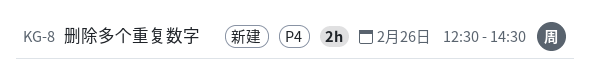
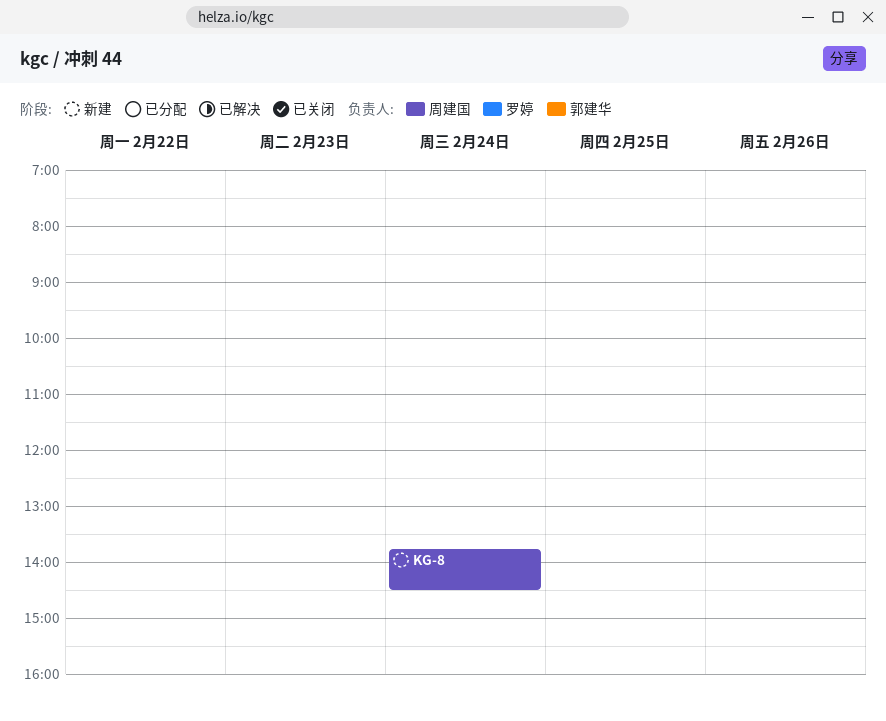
KG-8, day: Feb 26 -> Feb 24
KG-8, begins: 12:30 -> 13:45

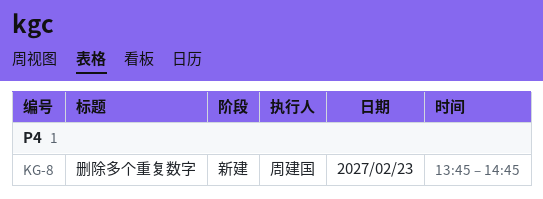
KG-8, day: Feb 24 -> Feb 23
KG-8, ends: 14:30 -> 14:45

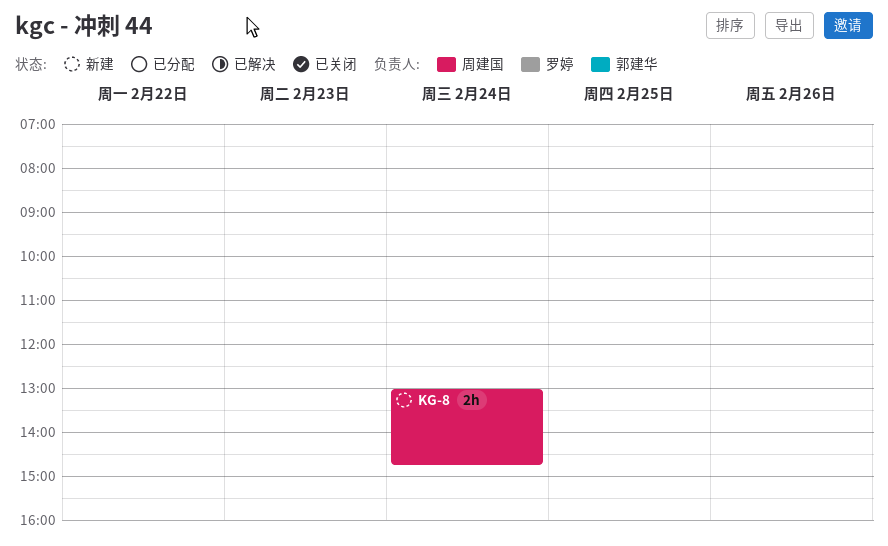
KG-8, day: Feb 23 -> Feb 24
KG-8, begins: 13:45 -> 13:00

